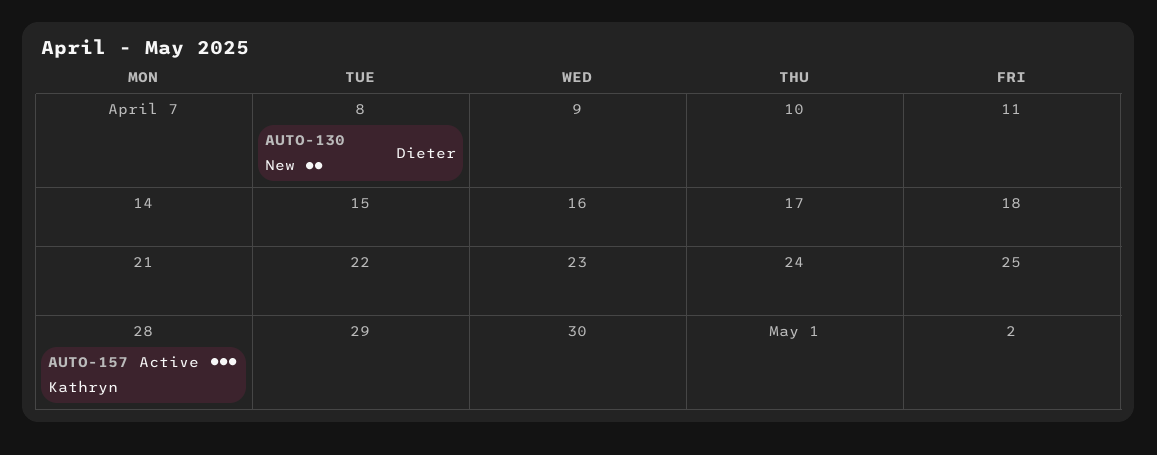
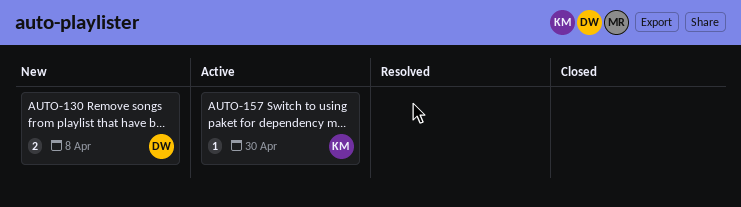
AUTO-157, estimate: 3 -> 1
AUTO-157, due: Apr 28 -> Apr 30

